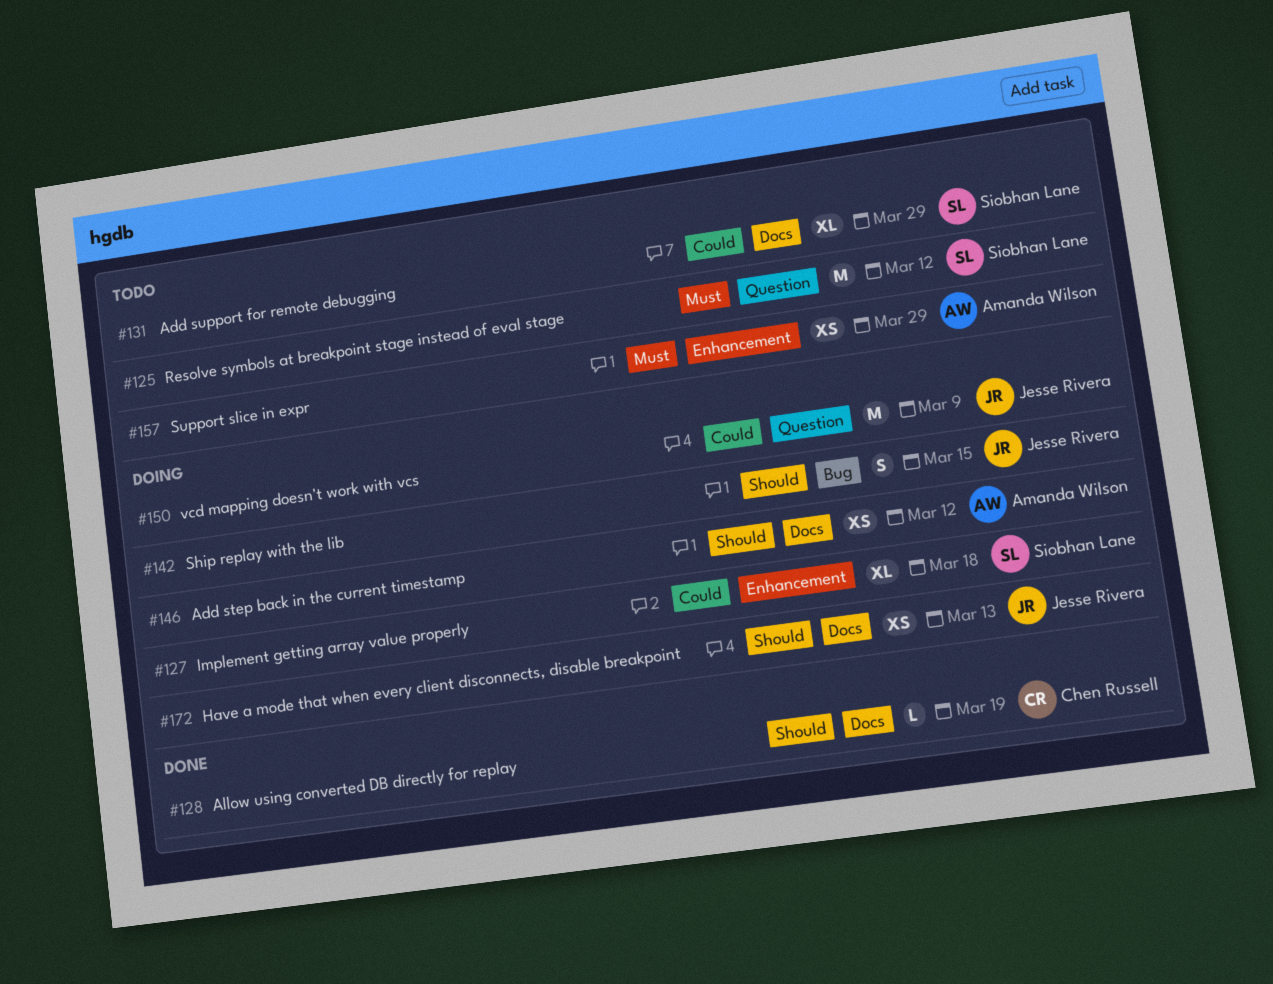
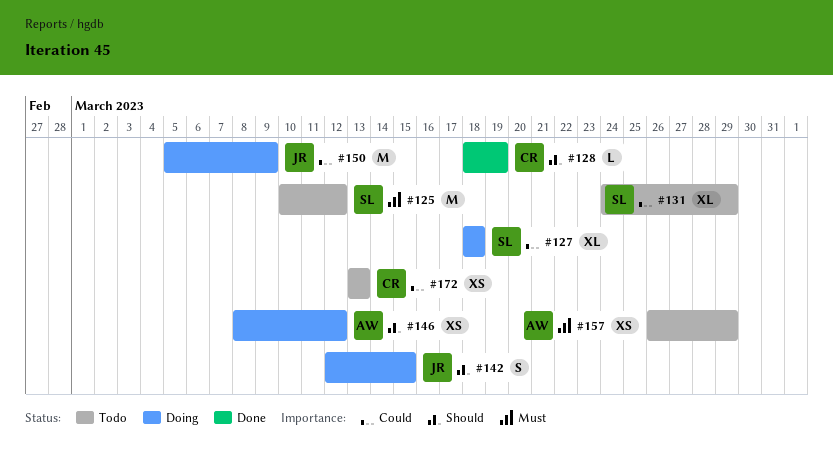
#172, status: Doing -> Todo
#172, owner: Jesse Rivera -> Chen Russell
#172, priority: Should -> Could

